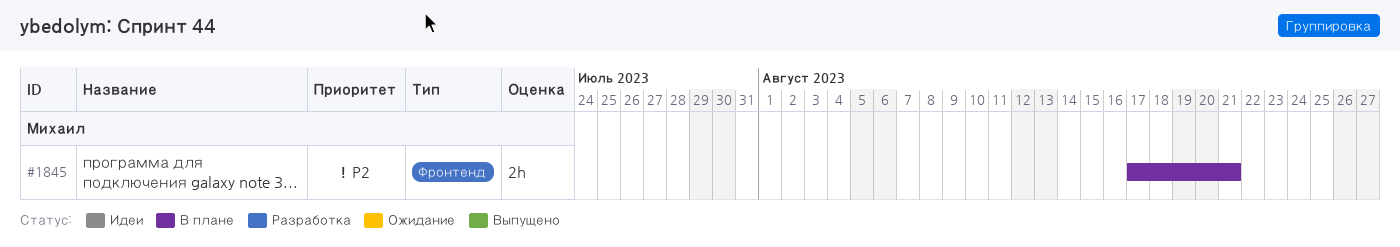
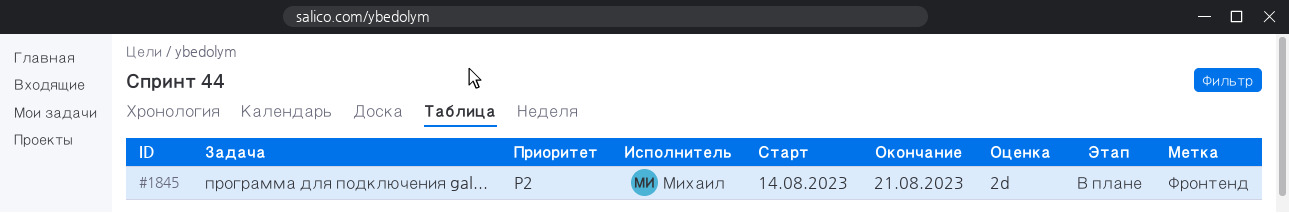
#1845, estimate: 2h -> 2d
#1845, start: Aug 17 -> Aug 14

